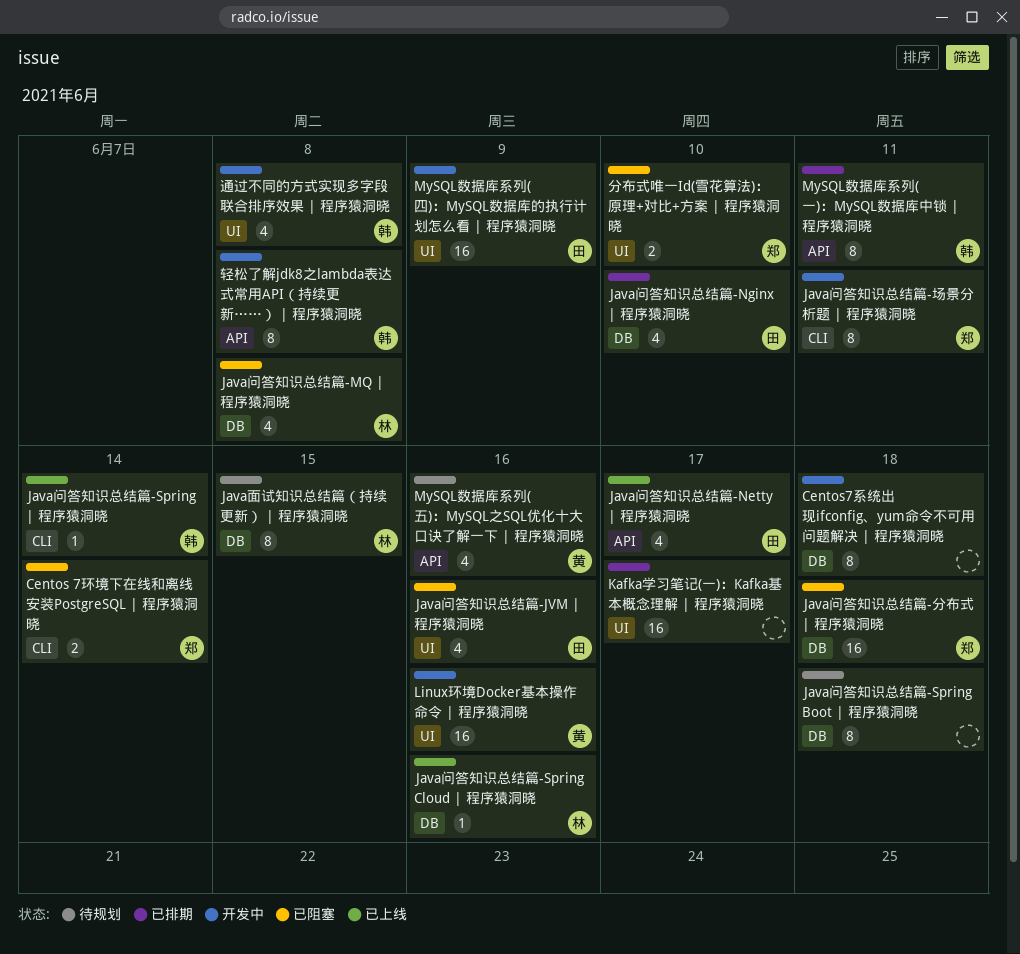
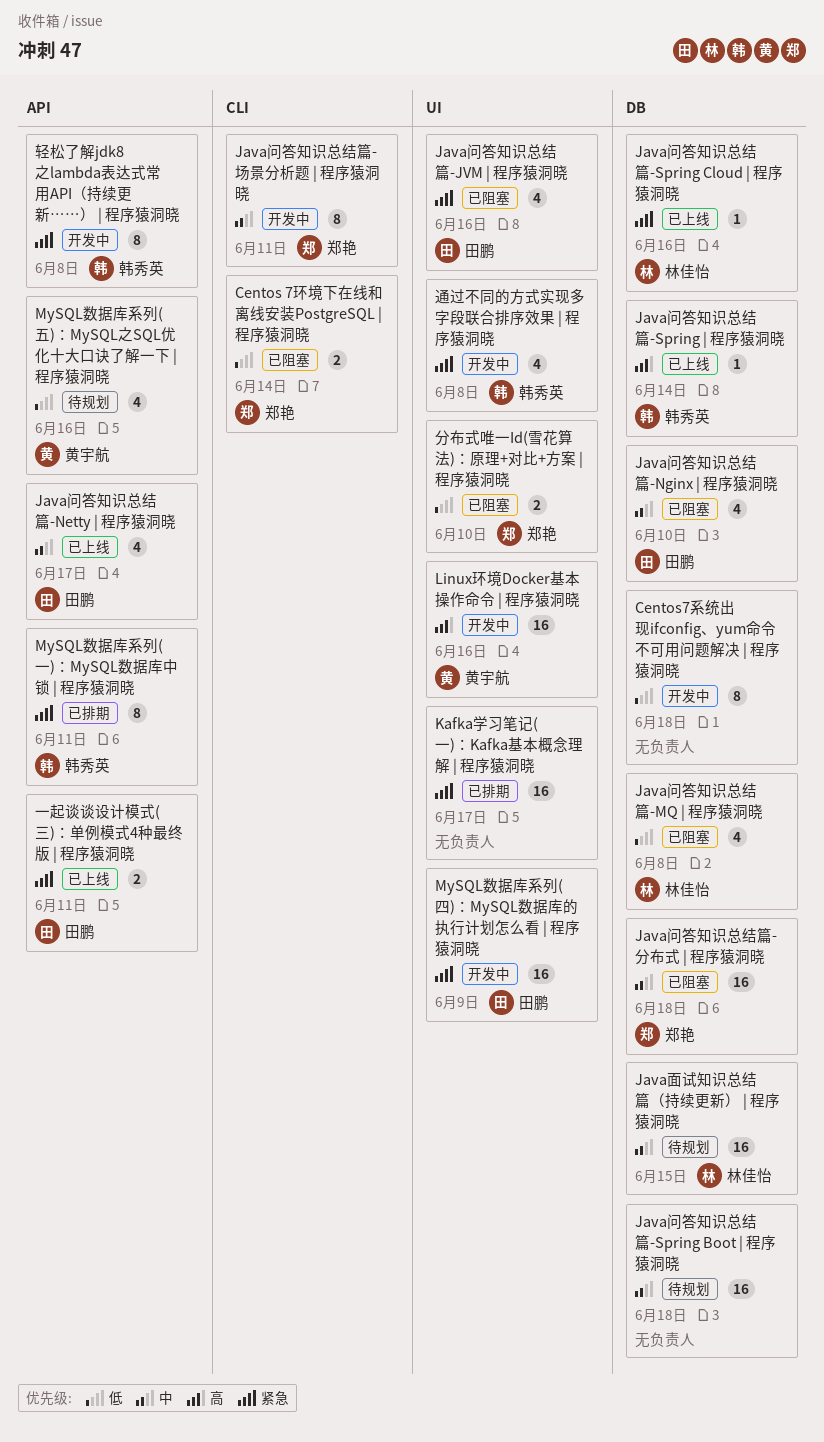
Java问答知识总结篇-Nginx | 程序猿洞晓, status: 已排期 -> 已阻塞
Java问答知识总结篇-Spring Boot | 程序猿洞晓, estimate: 8 -> 16
Java问答知识总结篇-Spring | 程序猿洞晓, label: CLI -> DB
Java面试知识总结篇（持续更新） | 程序猿洞晓, estimate: 8 -> 16
一起谈谈设计模式(三)：单例模式4种最终版 | 程序猿洞晓: none -> present

